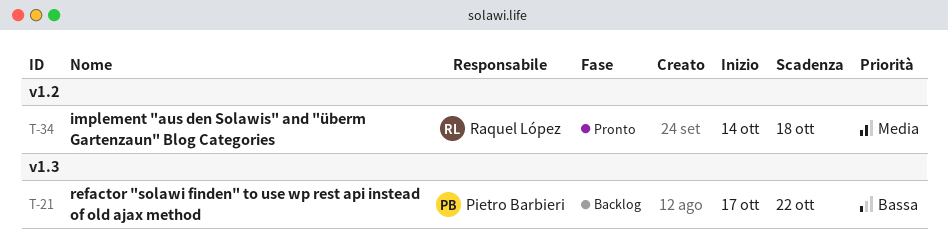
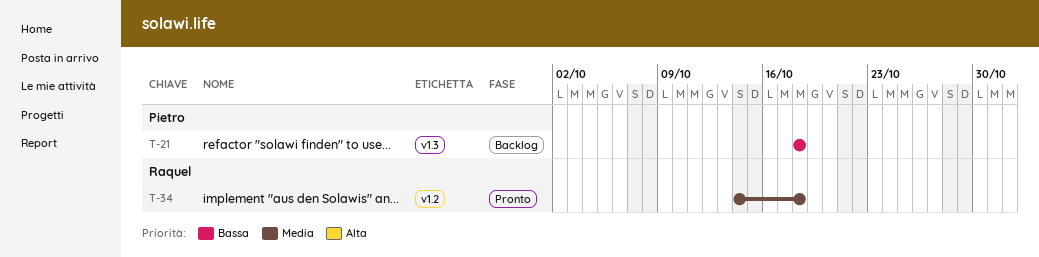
T-21, start: Oct 17 -> Oct 18
T-21, due: Oct 22 -> Oct 18

